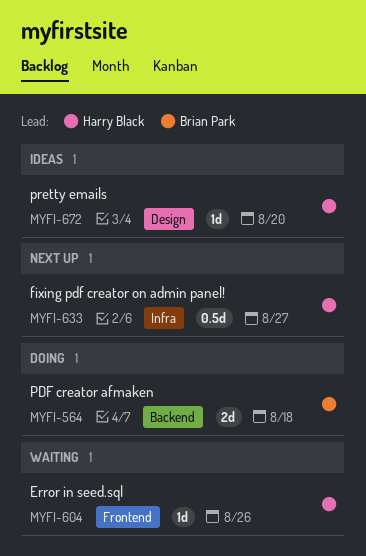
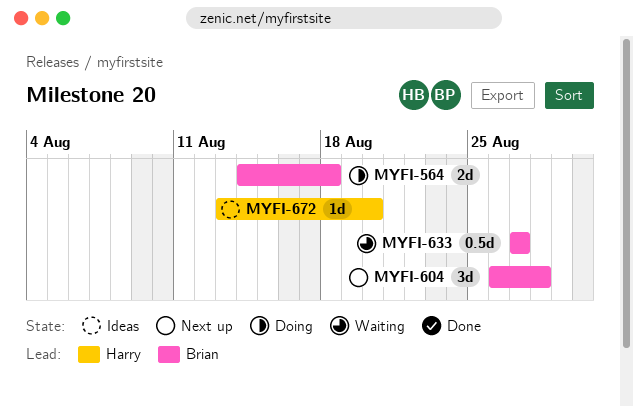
MYFI-604, status: Waiting -> Next up
MYFI-604, owner: Harry Black -> Brian Park
MYFI-604, estimate: 1d -> 3d
MYFI-604, due: Aug 26 -> Aug 28
MYFI-633, status: Next up -> Waiting
MYFI-633, owner: Harry Black -> Brian Park

